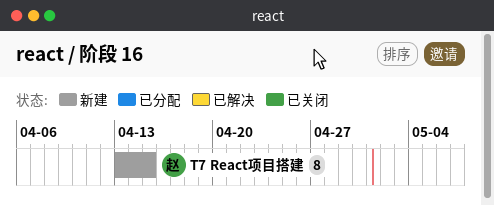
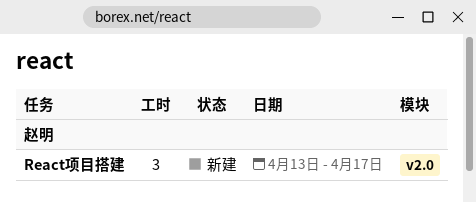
React项目搭建, estimate: 8 -> 3
React项目搭建, due: Apr 15 -> Apr 17

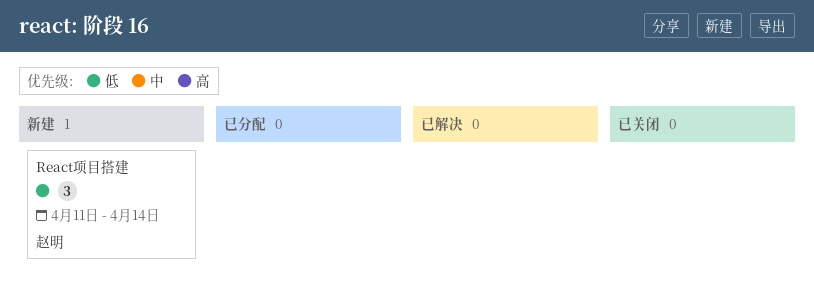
React项目搭建, start: Apr 13 -> Apr 11
React项目搭建, due: Apr 17 -> Apr 14

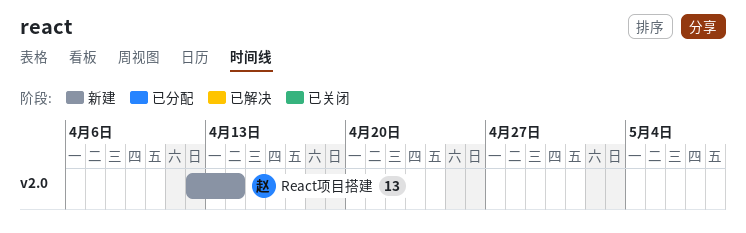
React项目搭建, estimate: 3 -> 13
React项目搭建, start: Apr 11 -> Apr 12

